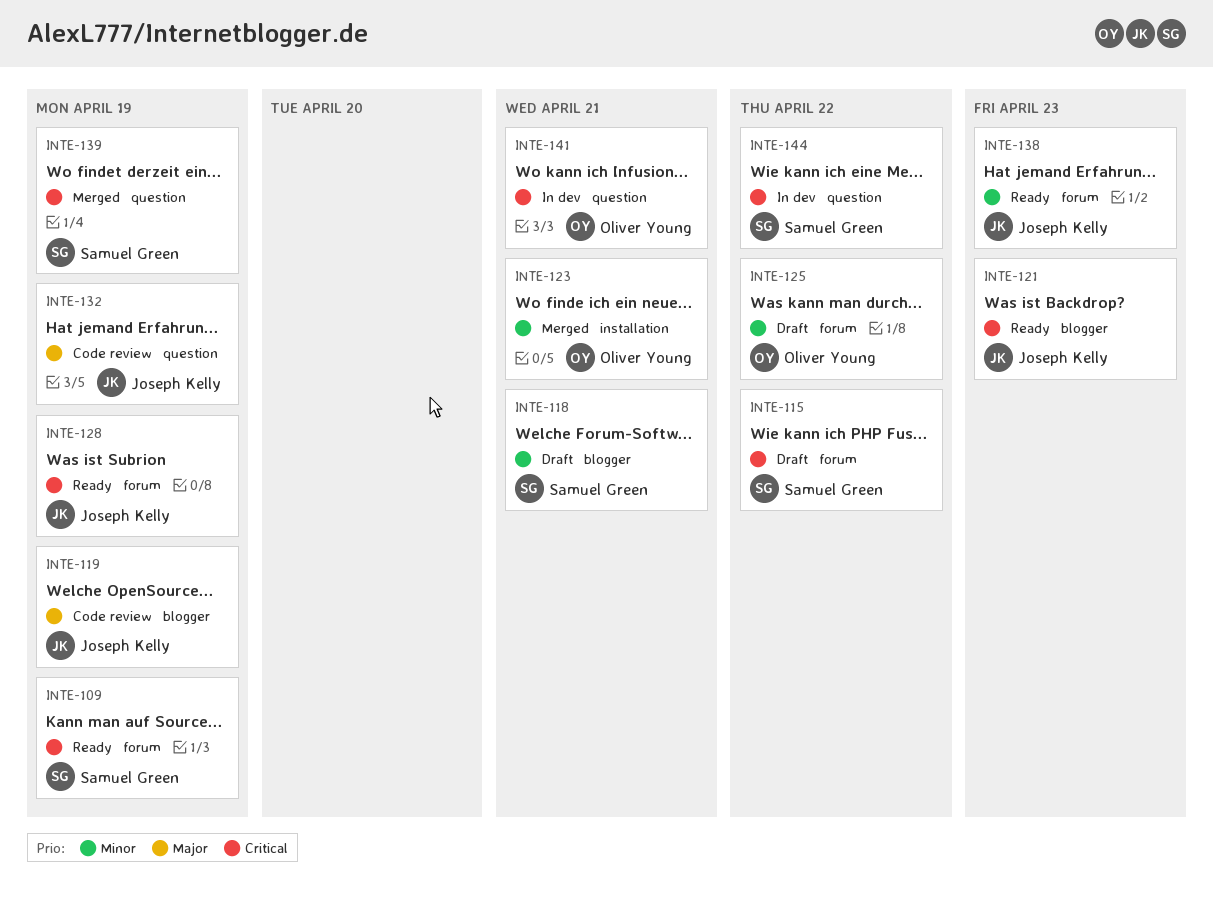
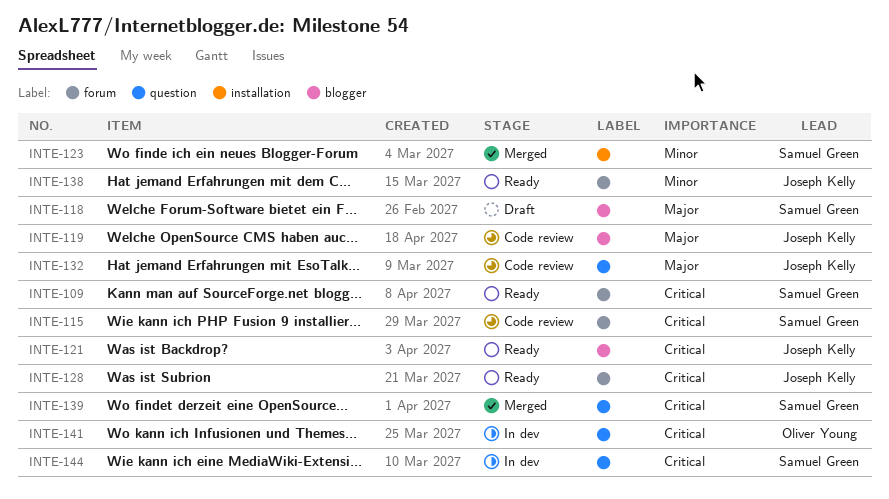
INTE-115, status: Draft -> Code review
INTE-118, priority: Minor -> Major
INTE-123, owner: Oliver Young -> Samuel Green
INTE-125: present -> none

